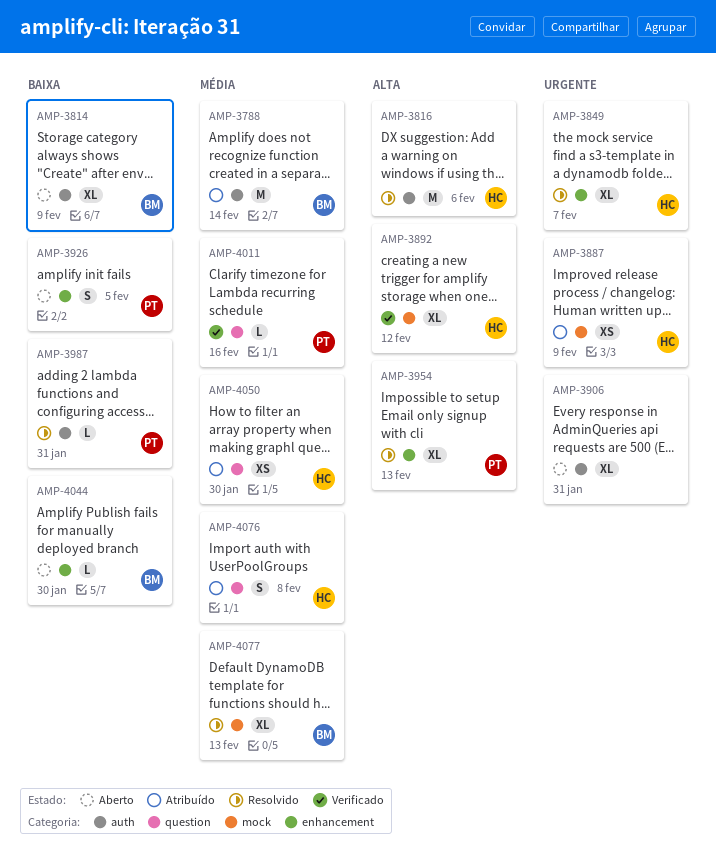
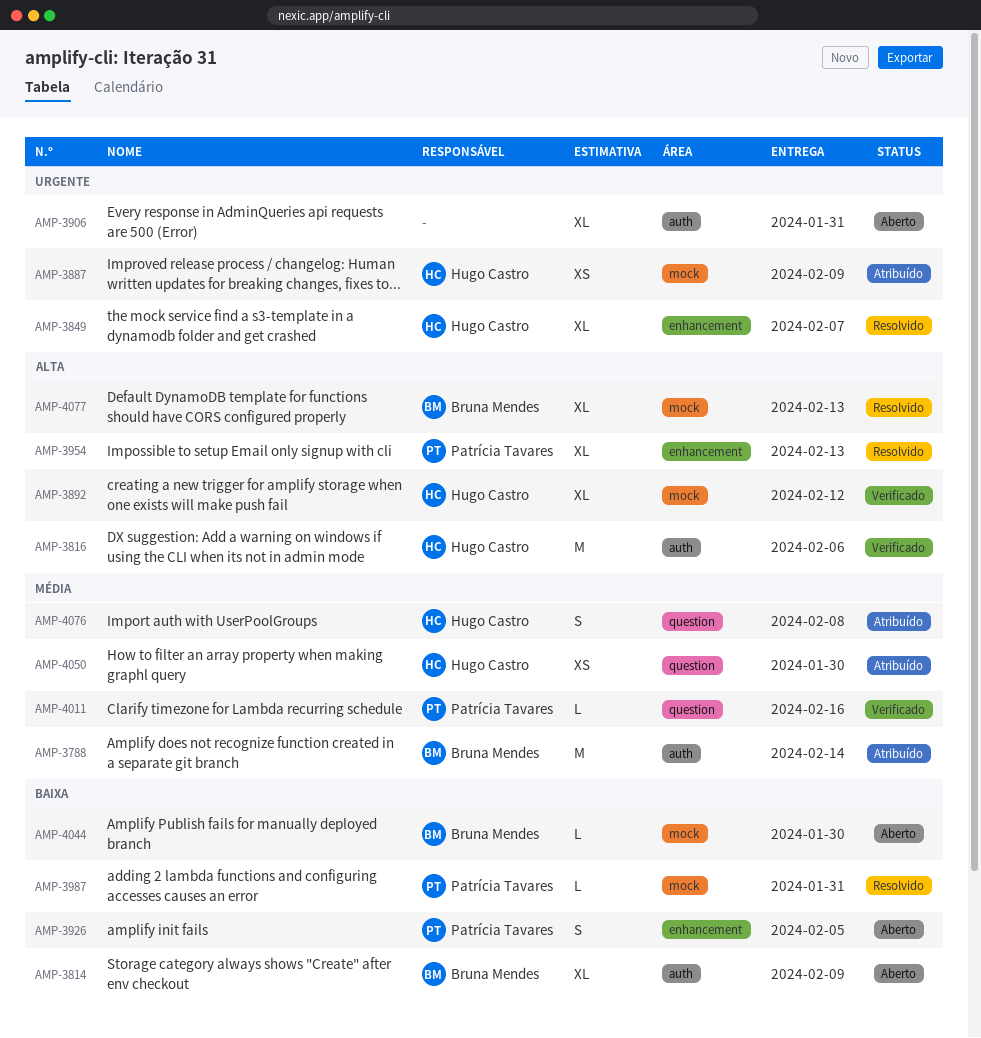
AMP-3816, status: Resolvido -> Verificado
AMP-3987, label: auth -> mock
AMP-4044, label: enhancement -> mock
AMP-4077, priority: Média -> Alta

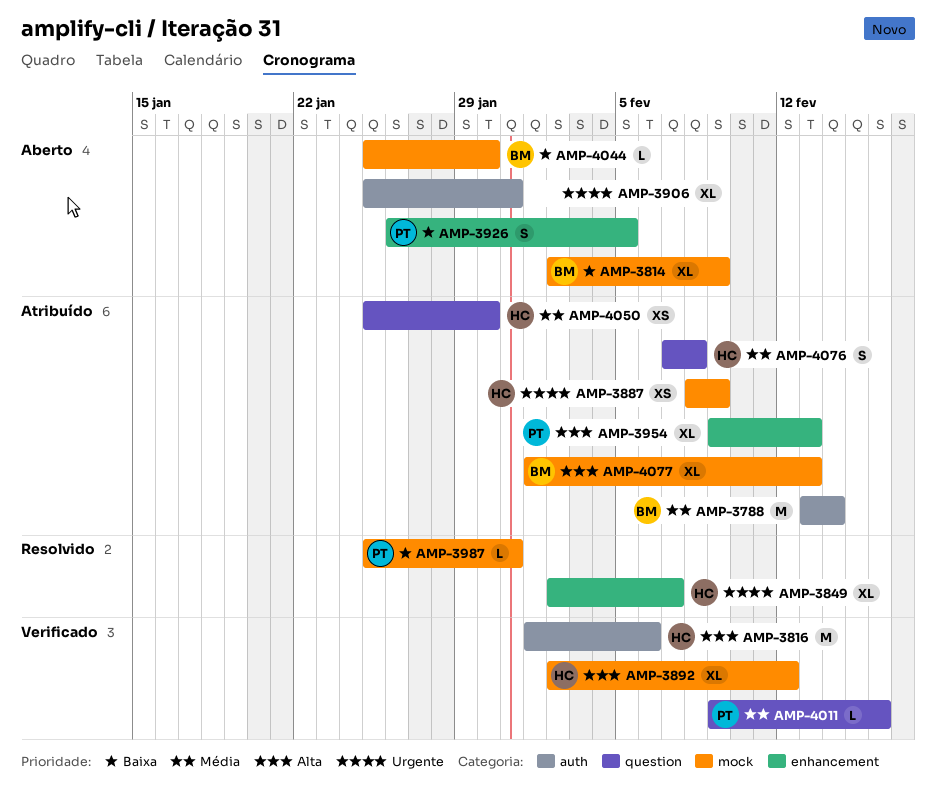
AMP-3814, label: auth -> mock
AMP-3954, status: Resolvido -> Atribuído
AMP-4077, status: Resolvido -> Atribuído

